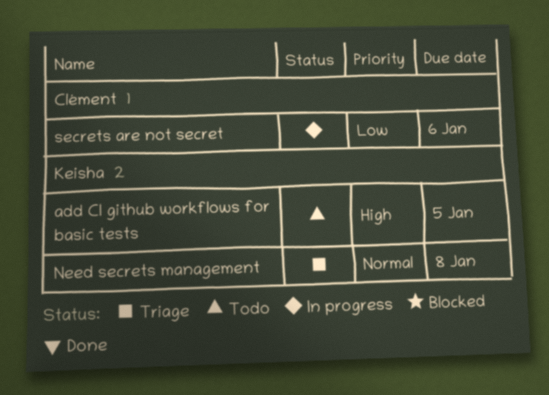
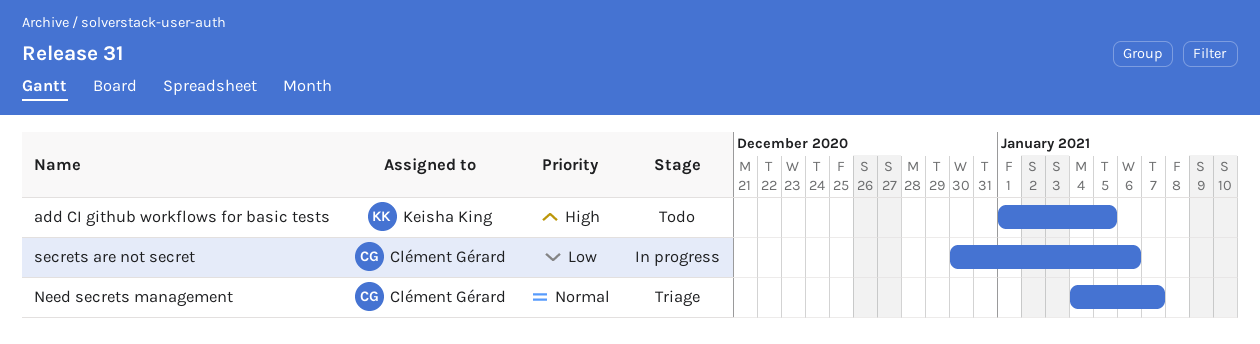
Need secrets management, owner: Keisha King -> Clément Gérard
Need secrets management, due: Jan 8 -> Jan 7

